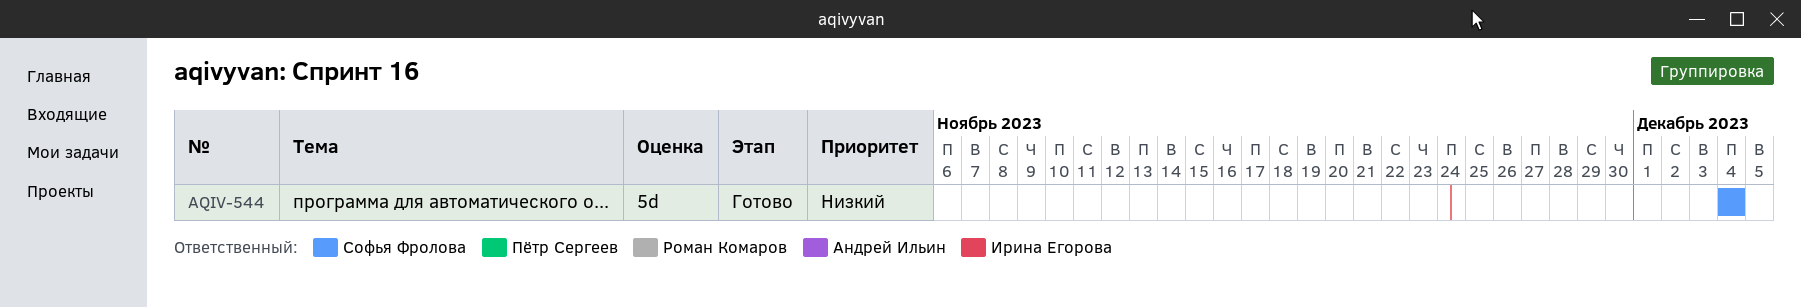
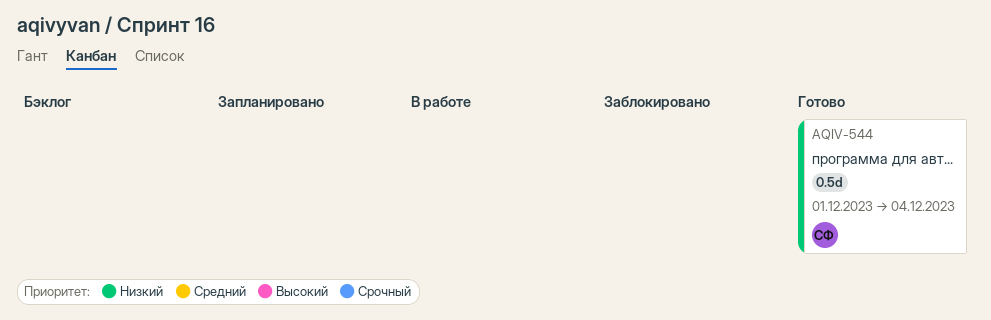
AQIV-544, estimate: 5d -> 0.5d
AQIV-544, start: Dec 4 -> Dec 1

